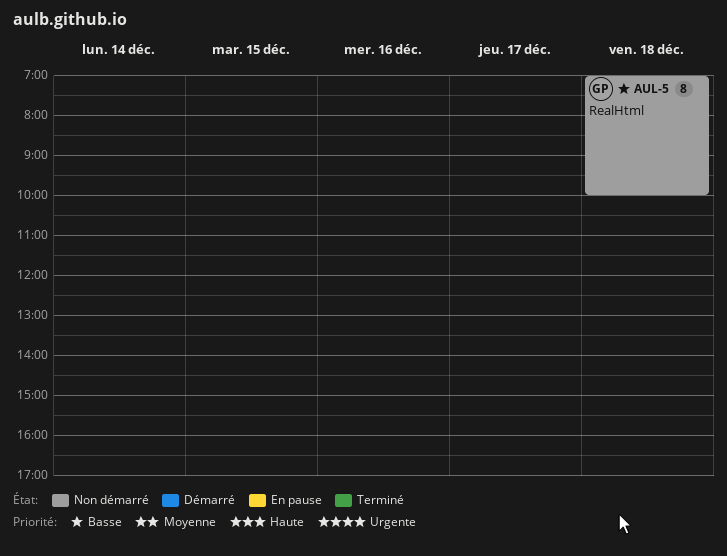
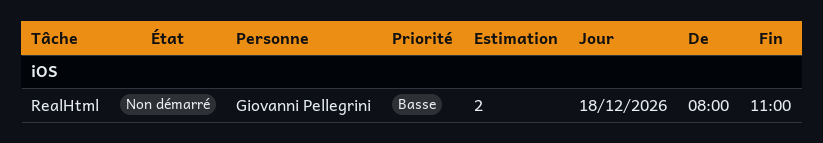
RealHtml, estimate: 8 -> 2
RealHtml, begins: 07:00 -> 08:00
RealHtml, ends: 10:00 -> 11:00

